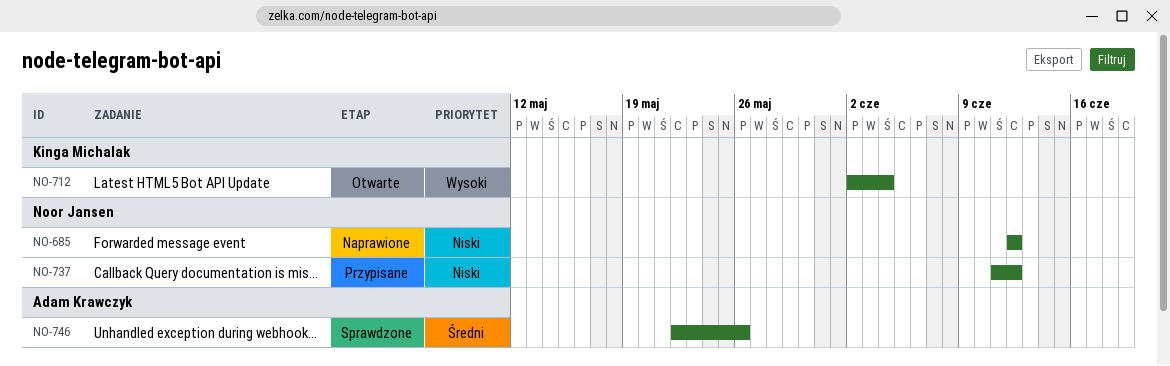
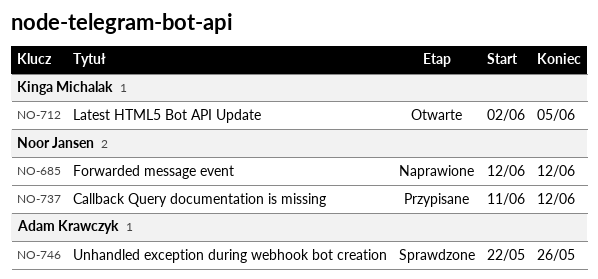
NO-712, due: Jun 4 -> Jun 5

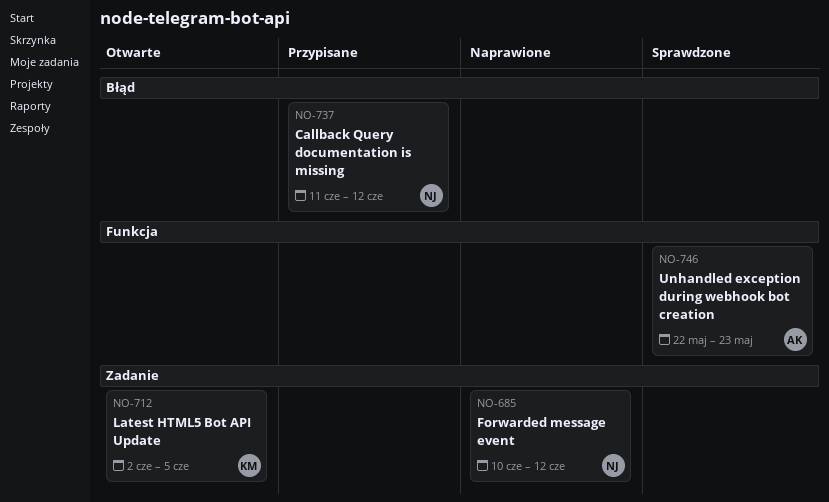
NO-685, start: Jun 12 -> Jun 10
NO-746, due: May 26 -> May 23

